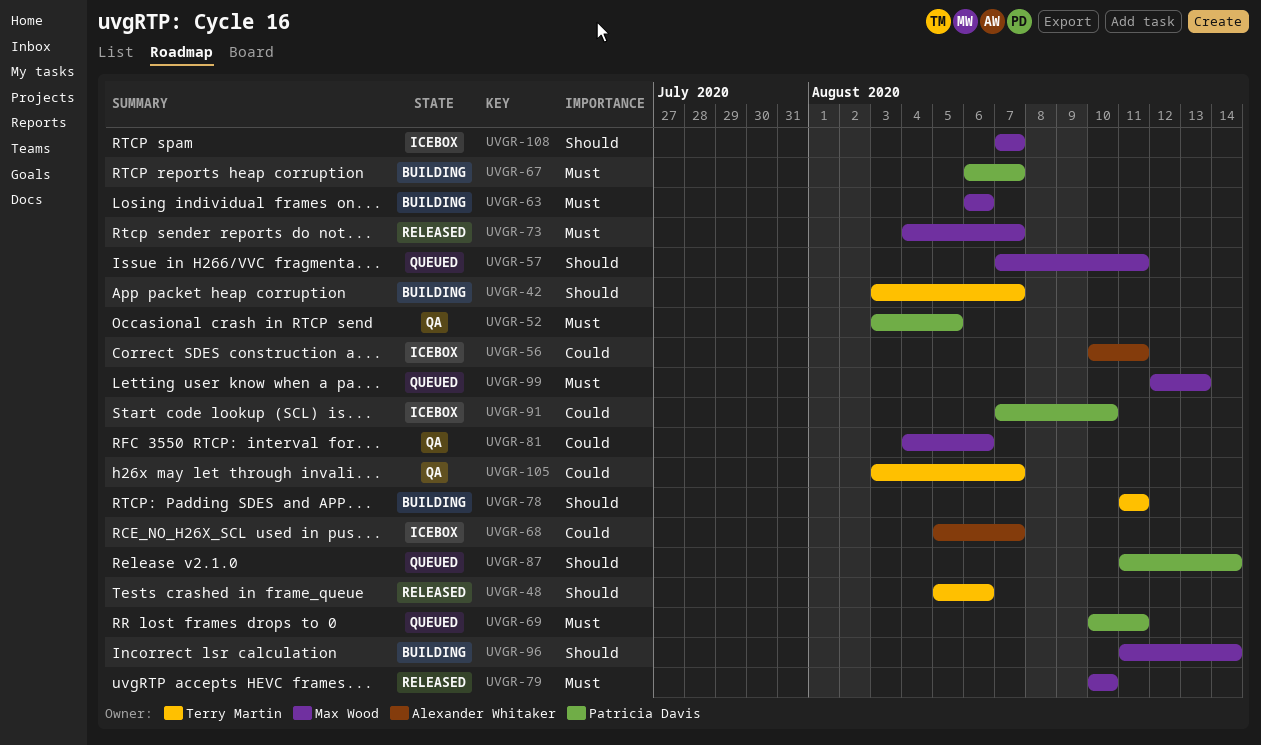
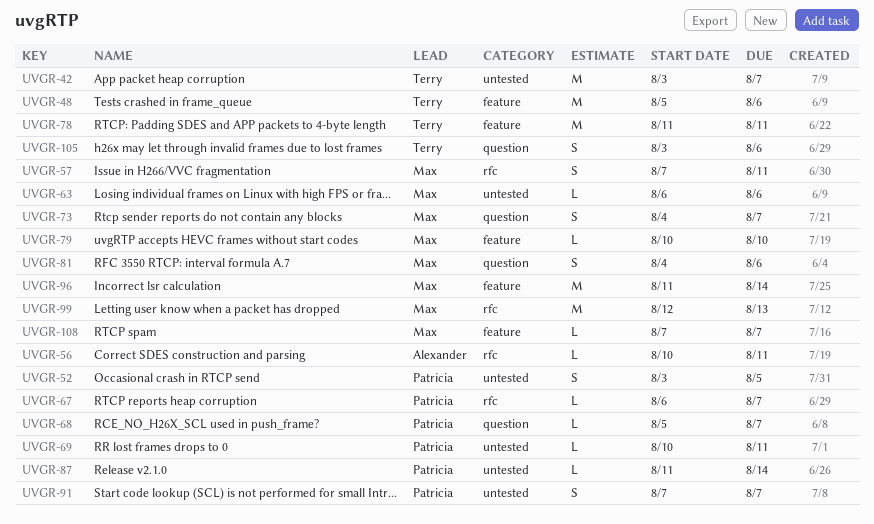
UVGR-68, owner: Alexander Whitaker -> Patricia Davis
UVGR-91, due: Aug 10 -> Aug 7
UVGR-105, due: Aug 7 -> Aug 6

